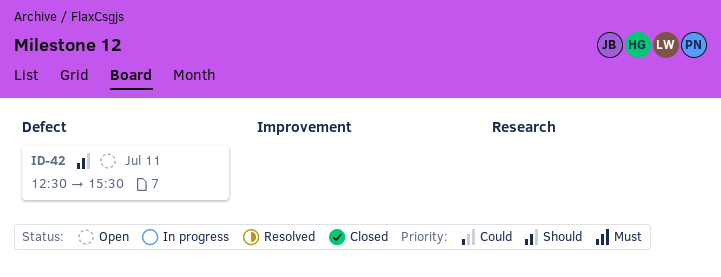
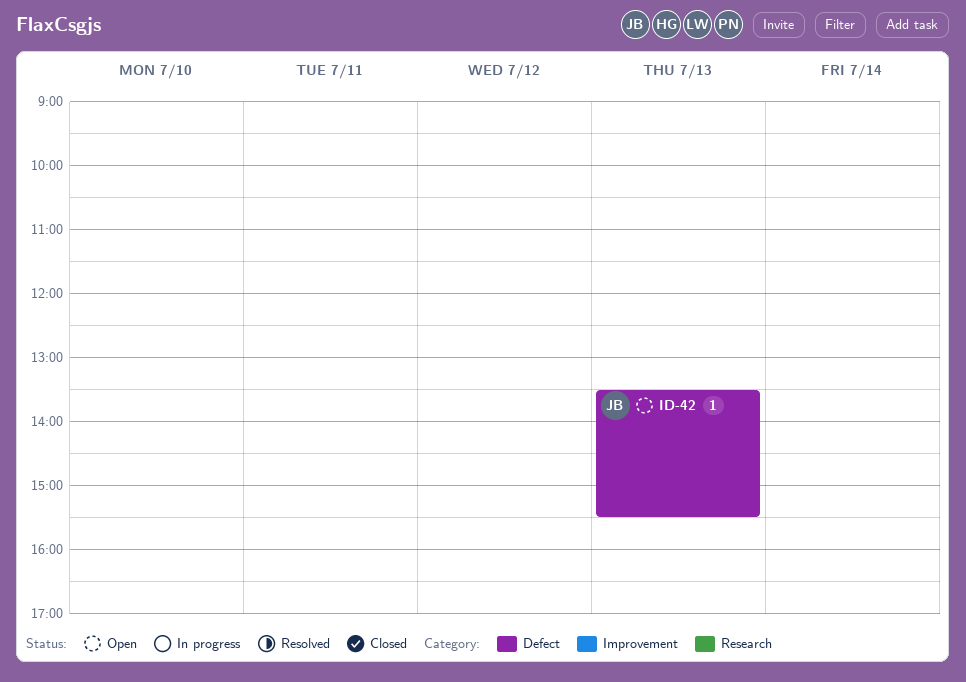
ID-42, day: Jul 11 -> Jul 13
ID-42, begins: 12:30 -> 13:30

